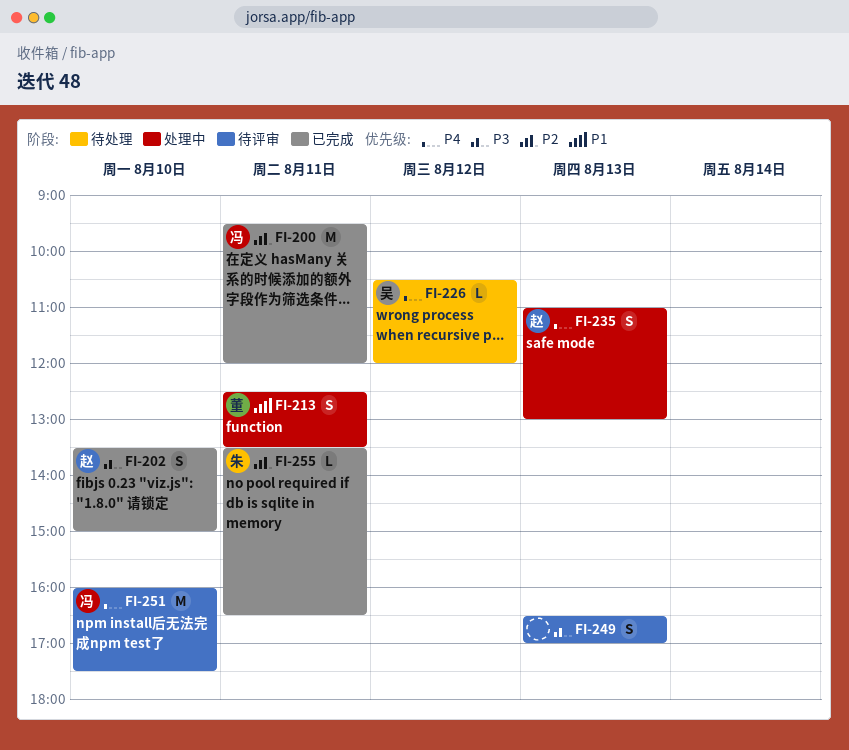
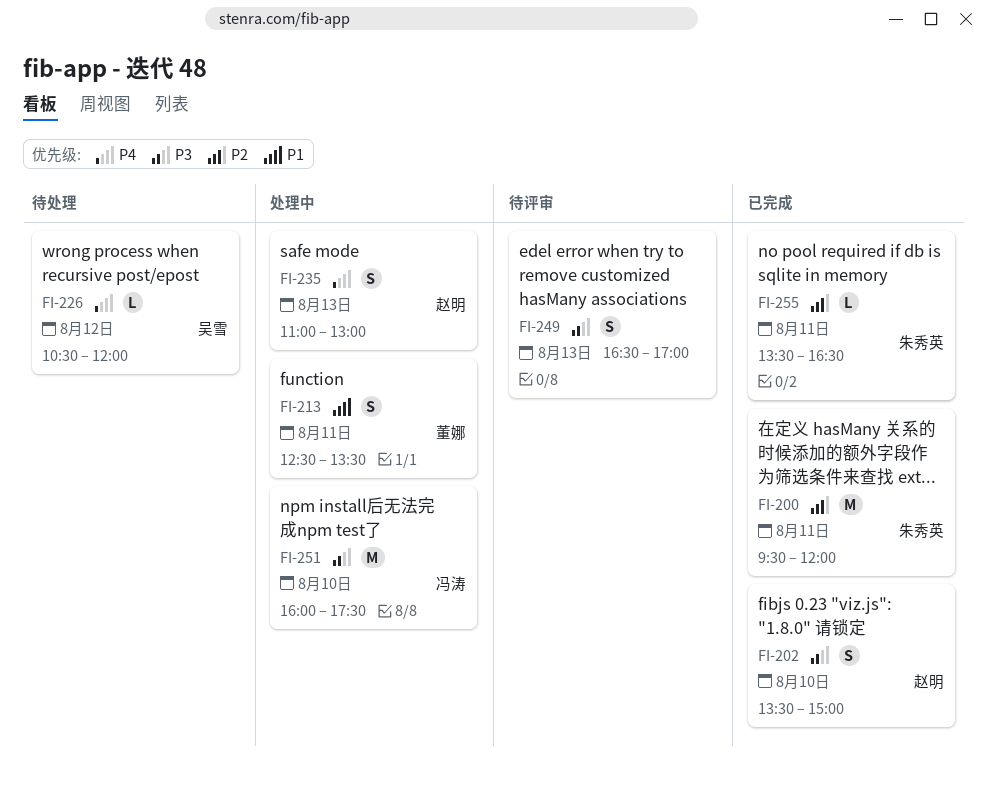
FI-200, owner: 冯涛 -> 朱秀英
FI-251, status: 待评审 -> 处理中
FI-251, priority: P4 -> P3

